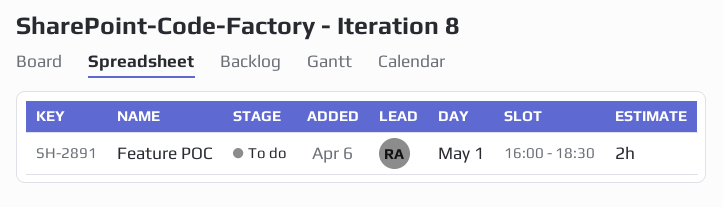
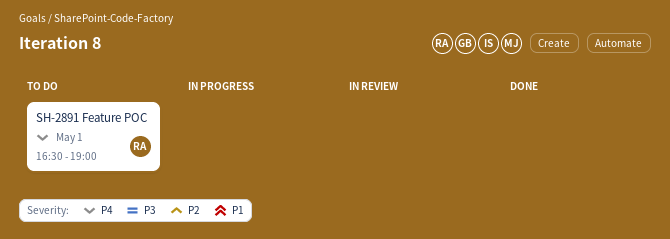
SH-2891, begins: 16:00 -> 16:30
SH-2891, ends: 18:30 -> 19:00

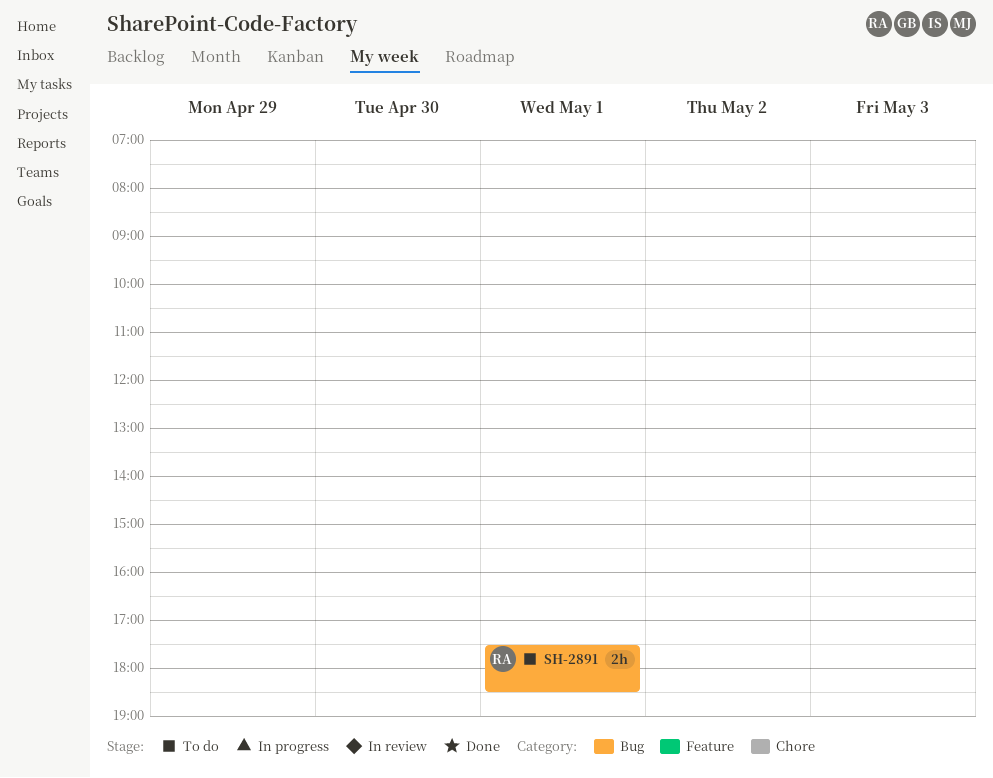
SH-2891, begins: 16:30 -> 17:30
SH-2891, ends: 19:00 -> 18:30

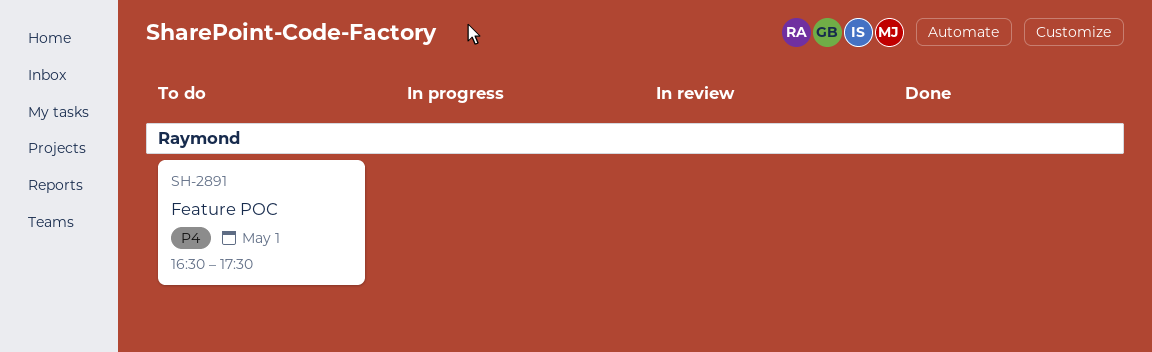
SH-2891, begins: 17:30 -> 16:30
SH-2891, ends: 18:30 -> 17:30

